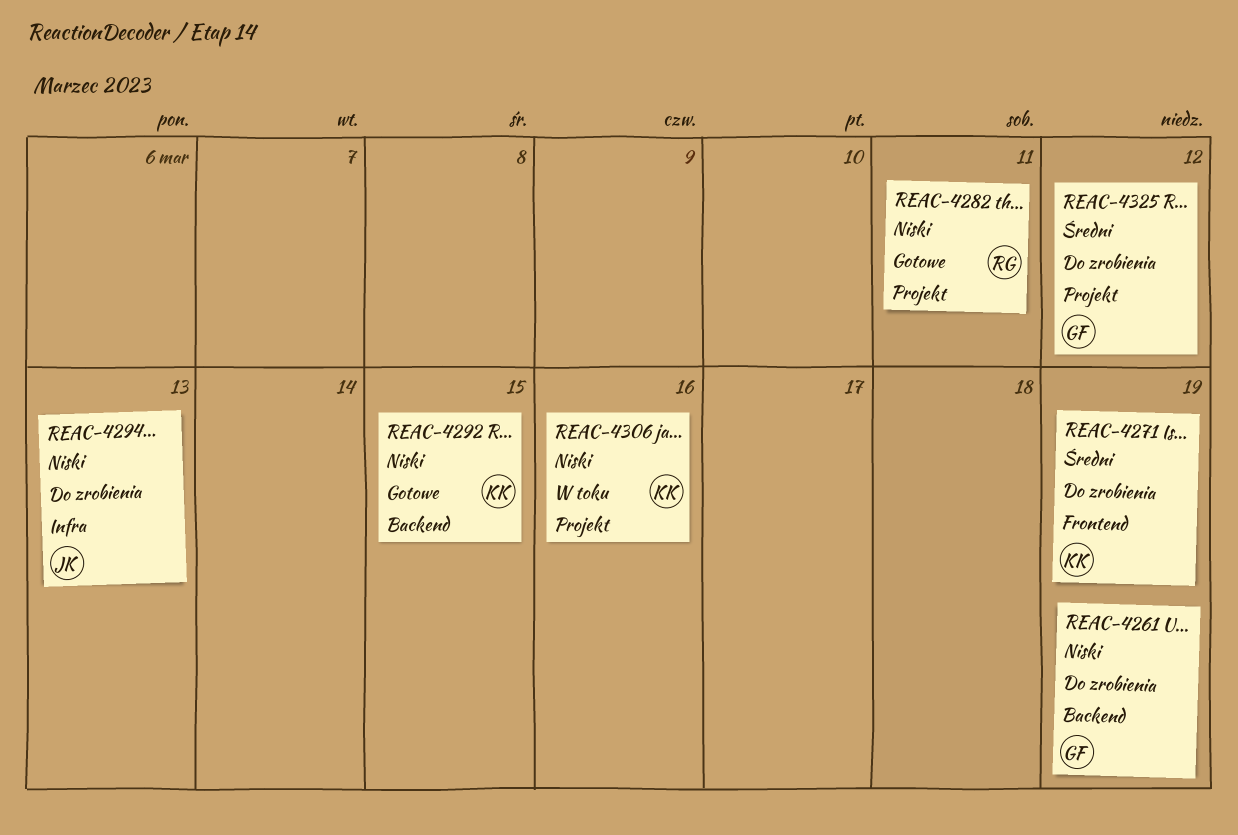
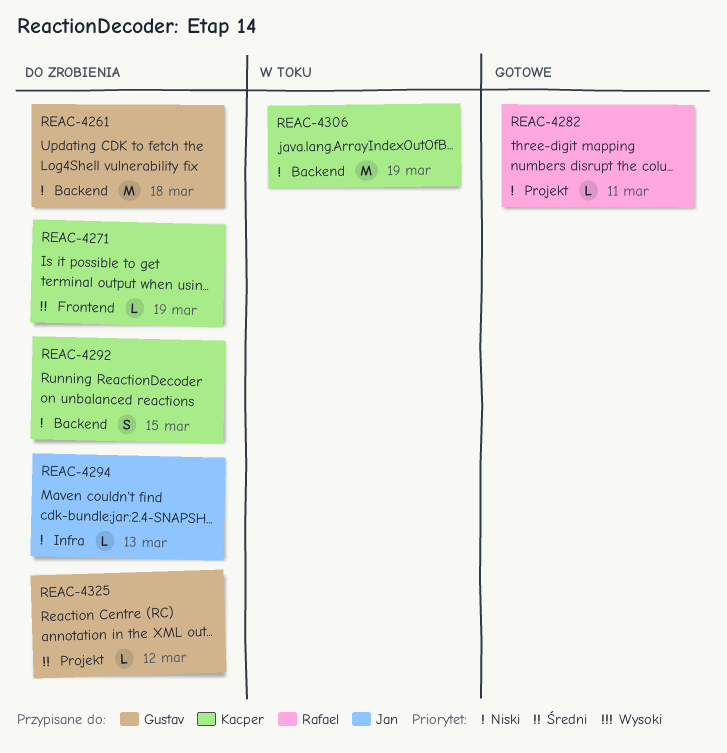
REAC-4261, due: Mar 19 -> Mar 18
REAC-4292, status: Gotowe -> Do zrobienia
REAC-4306, label: Projekt -> Backend
REAC-4306, due: Mar 16 -> Mar 19

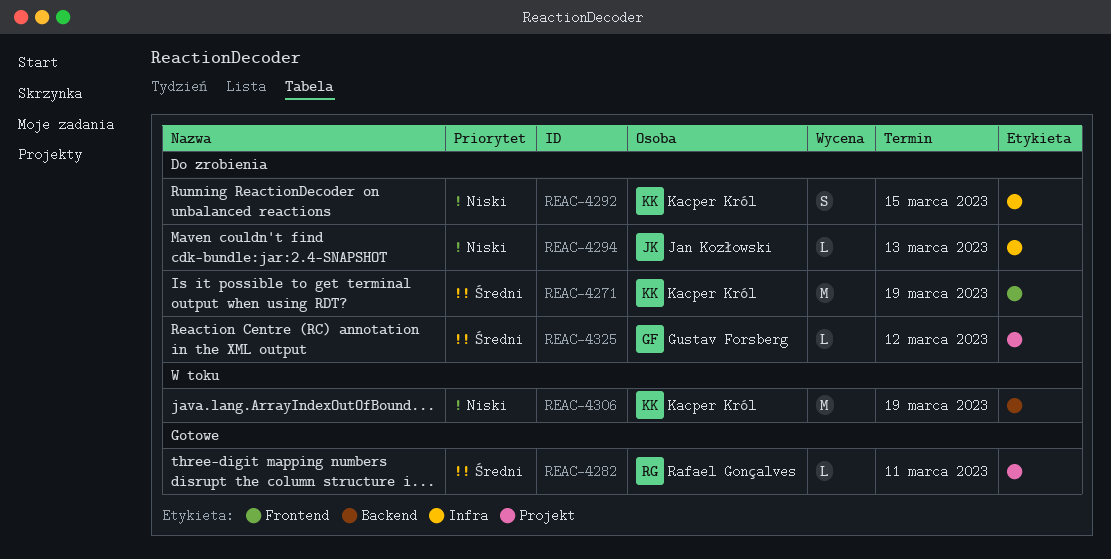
REAC-4261: present -> none
REAC-4271, estimate: L -> M
REAC-4282, priority: Niski -> Średni
REAC-4292, label: Backend -> Infra

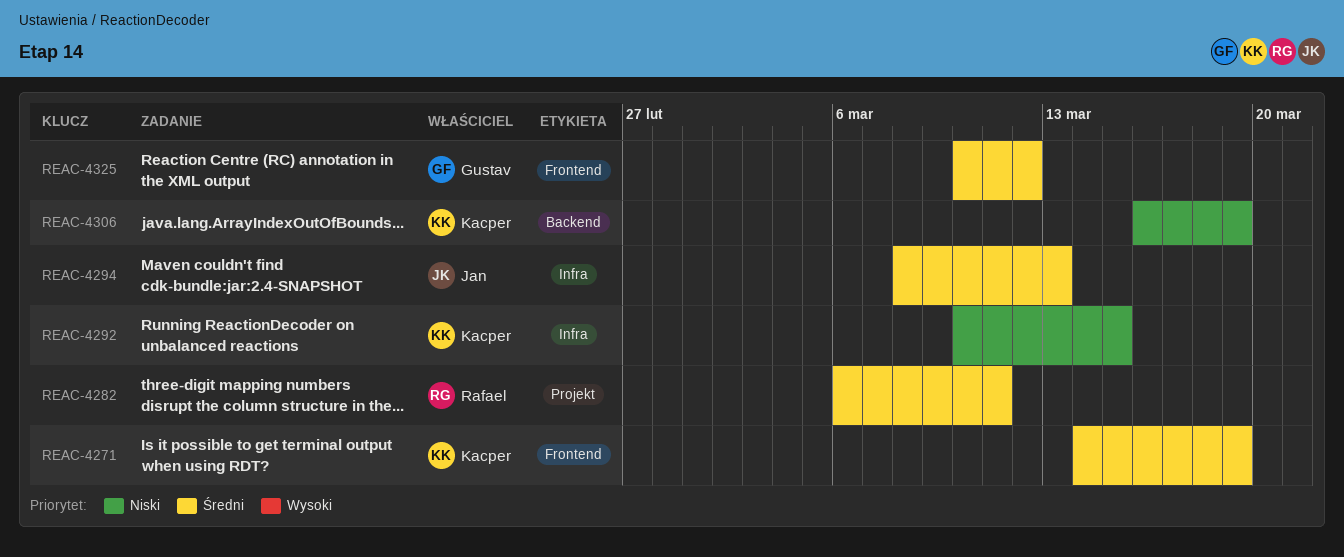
REAC-4294, priority: Niski -> Średni
REAC-4325, label: Projekt -> Frontend

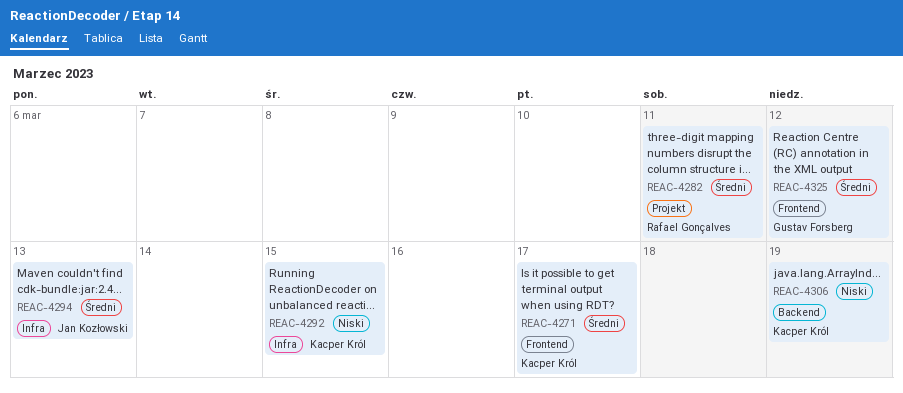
REAC-4271, due: Mar 19 -> Mar 17

